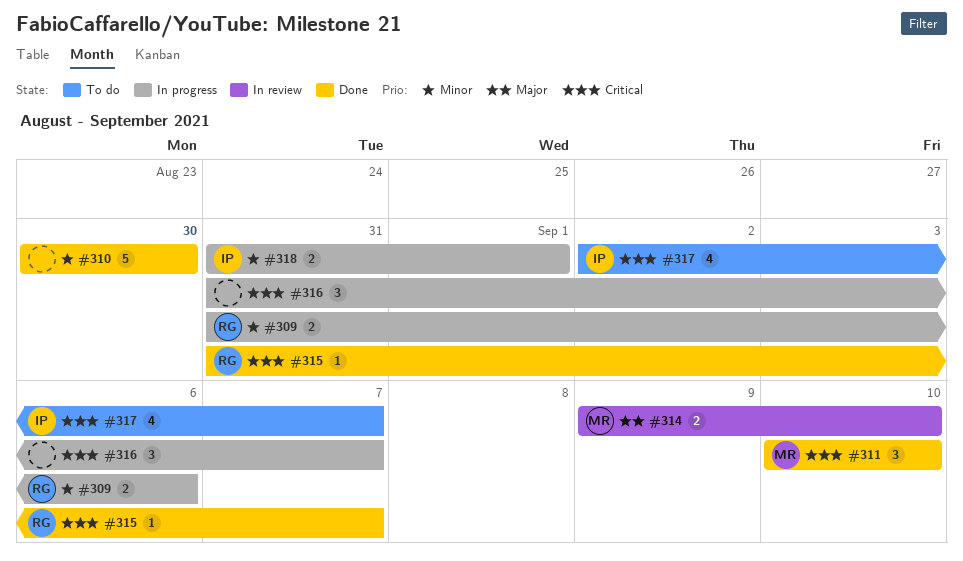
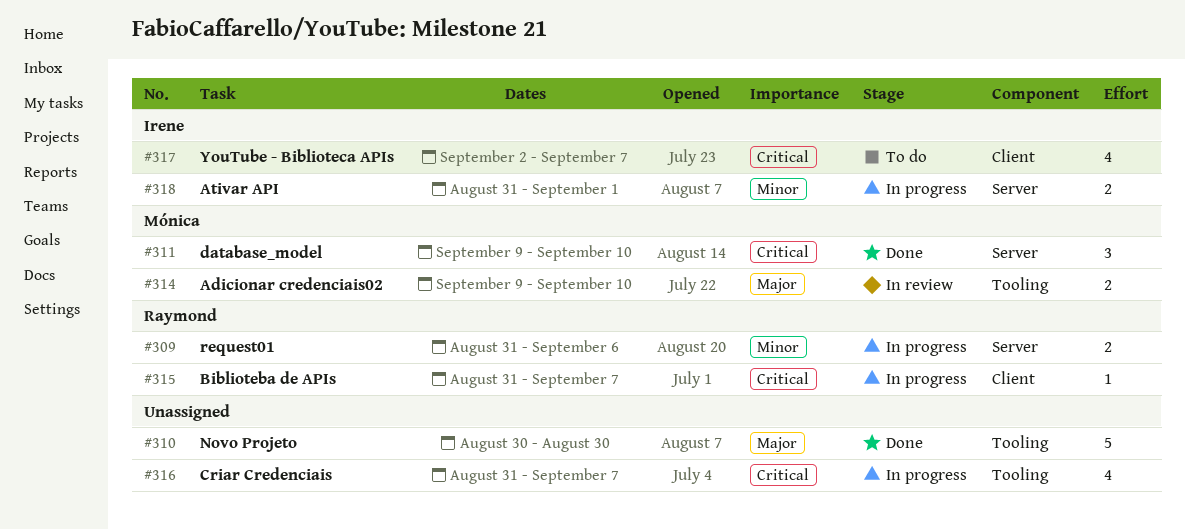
#310, priority: Minor -> Major
#311, start: Sep 10 -> Sep 9
#315, status: Done -> In progress
#316, estimate: 3 -> 4

